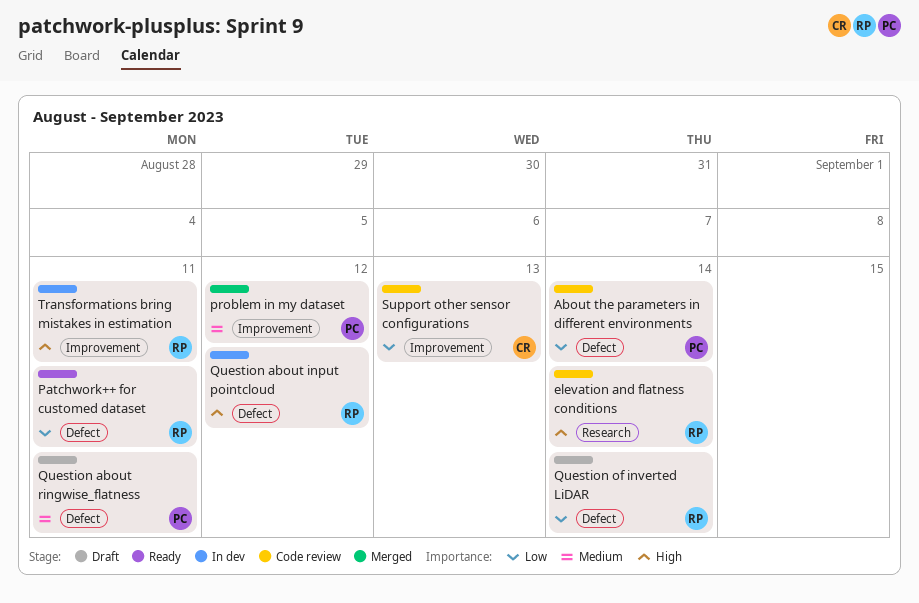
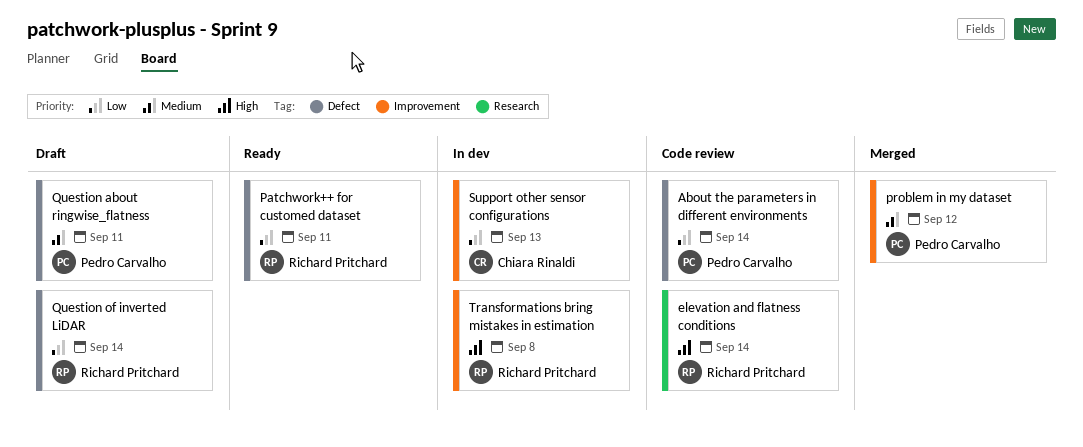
Question about input pointcloud: present -> none
Support other sensor configurations, status: Code review -> In dev
Transformations bring mistakes in estimation, due: Sep 11 -> Sep 8

